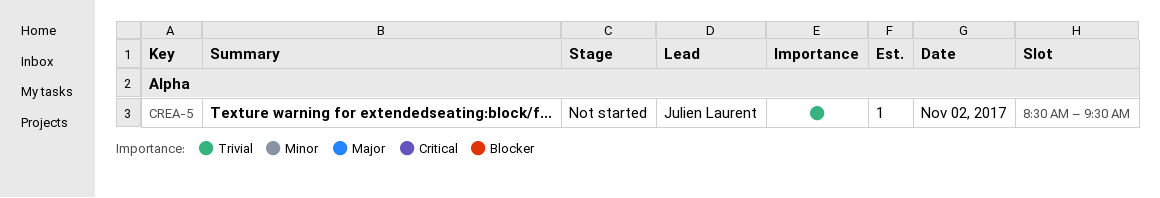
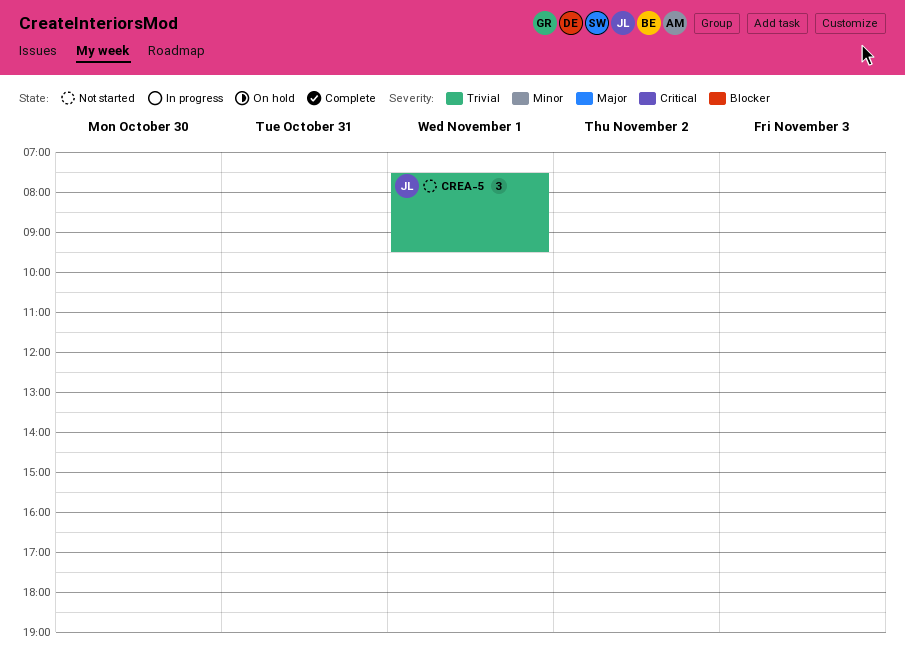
CREA-5, estimate: 1 -> 3
CREA-5, day: Nov 2 -> Nov 1
CREA-5, begins: 08:30 -> 07:30

